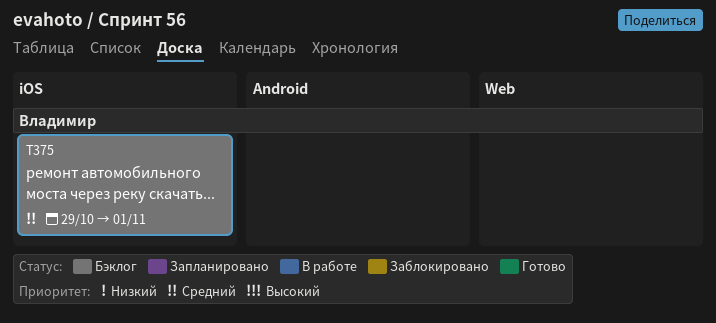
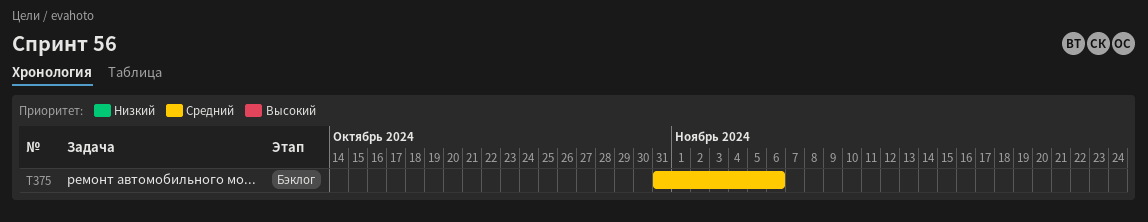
T375, start: Oct 29 -> Oct 31
T375, due: Nov 1 -> Nov 6

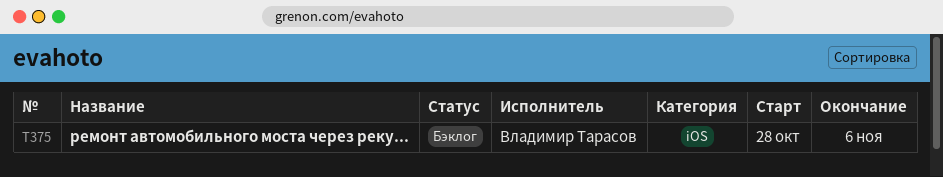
T375, start: Oct 31 -> Oct 28

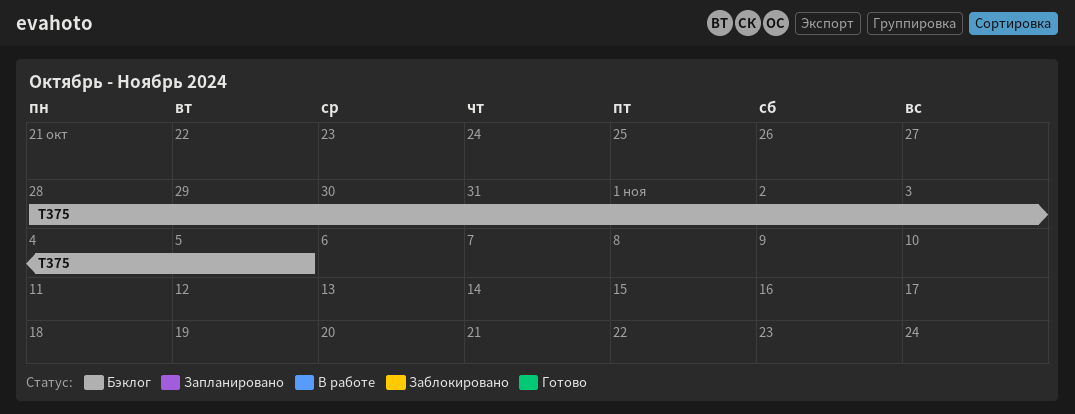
T375, due: Nov 6 -> Nov 5

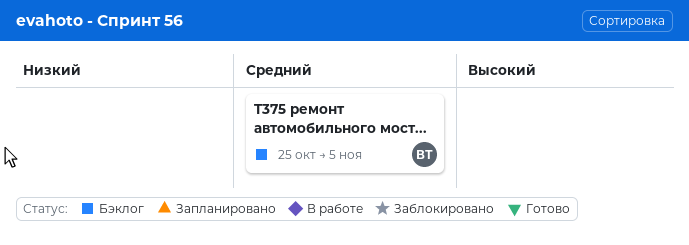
T375, start: Oct 28 -> Oct 25

